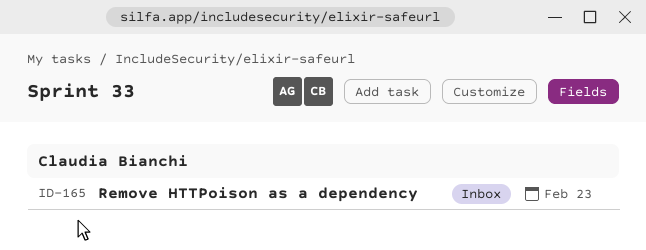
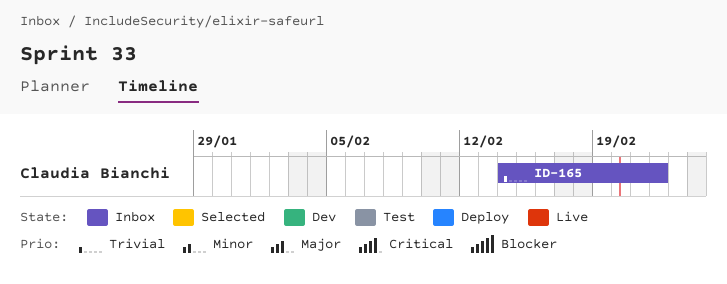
ID-165, due: Feb 23 -> Feb 22

